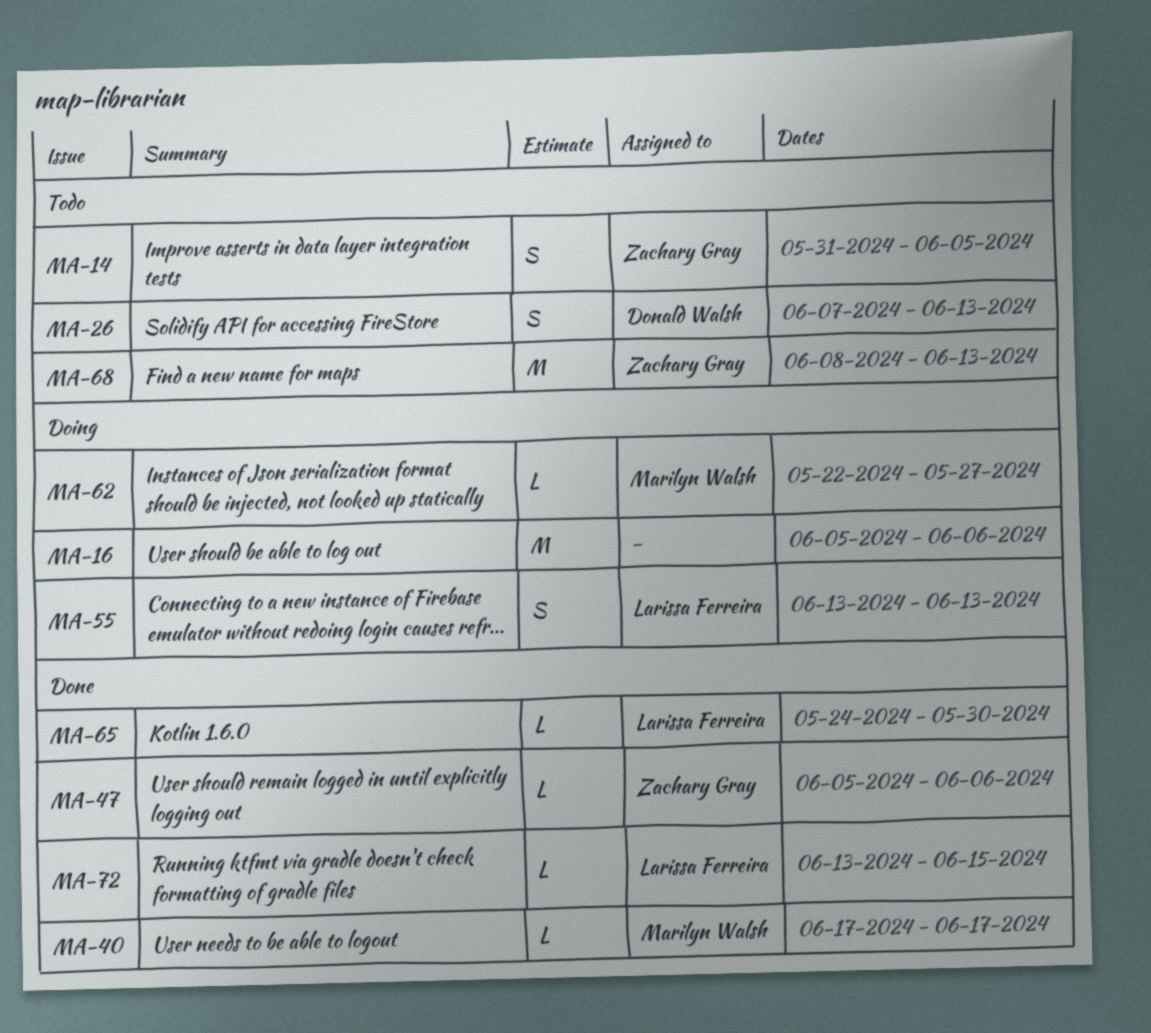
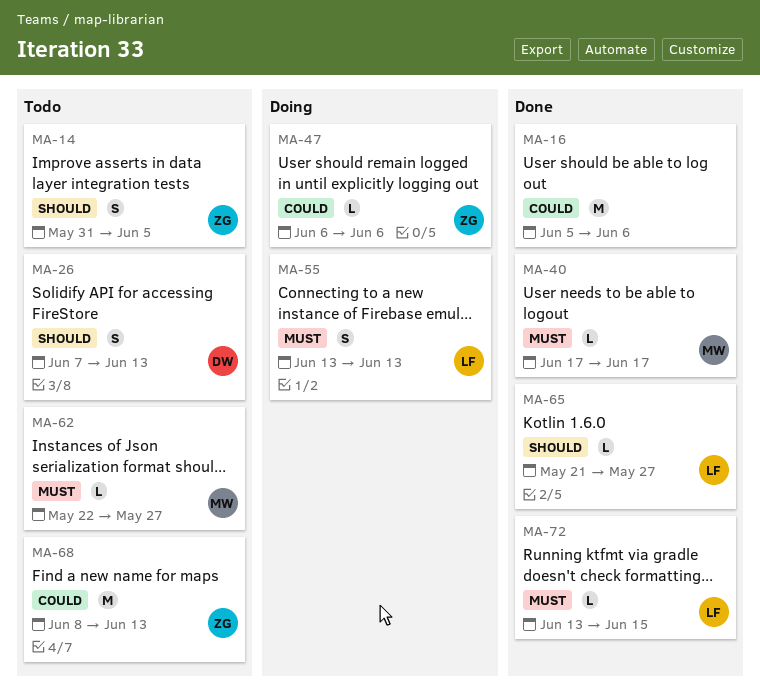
MA-16, status: Doing -> Done
MA-47, status: Done -> Doing
MA-47, start: Jun 5 -> Jun 6
MA-62, status: Doing -> Todo
MA-65, start: May 24 -> May 21
MA-65, due: May 30 -> May 27

